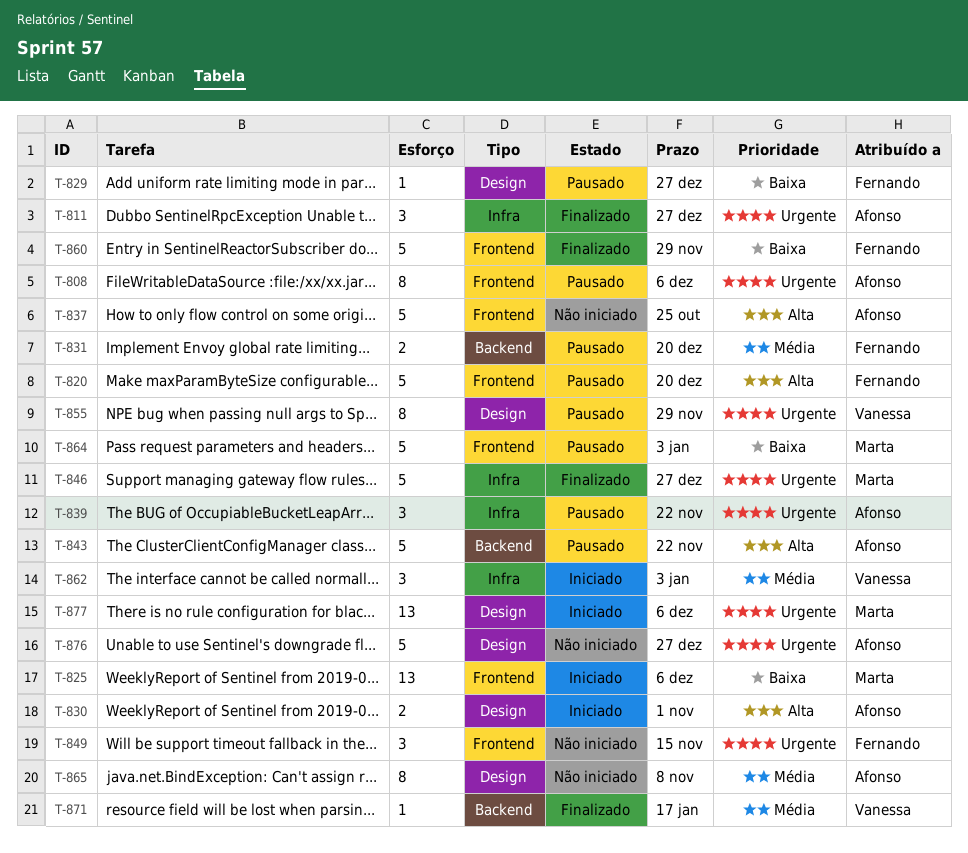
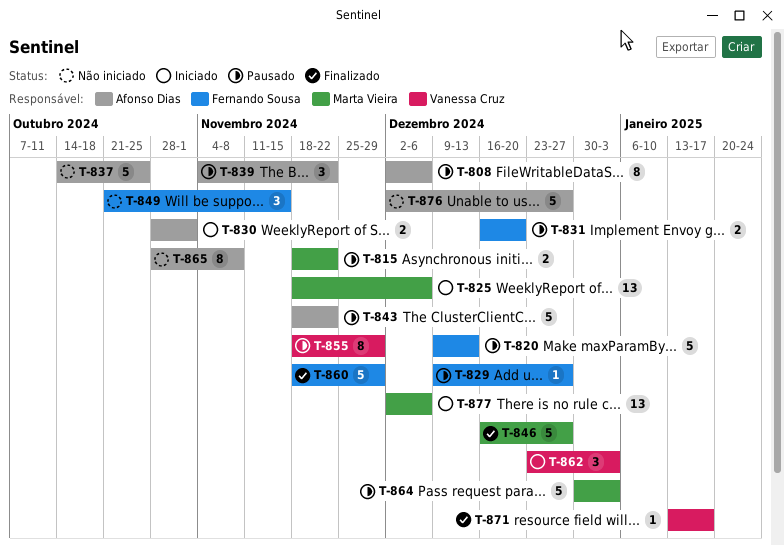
T-811: present -> none
T-815: none -> present
T-820, due: Dec 20 -> Dec 13

